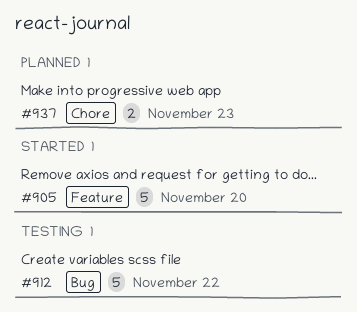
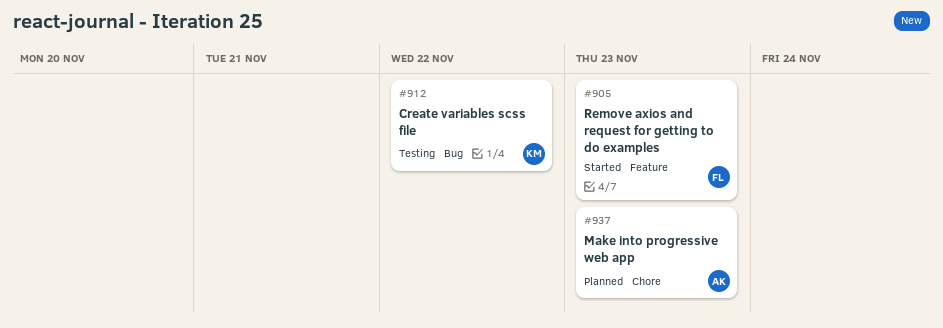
#905, due: Nov 20 -> Nov 23

